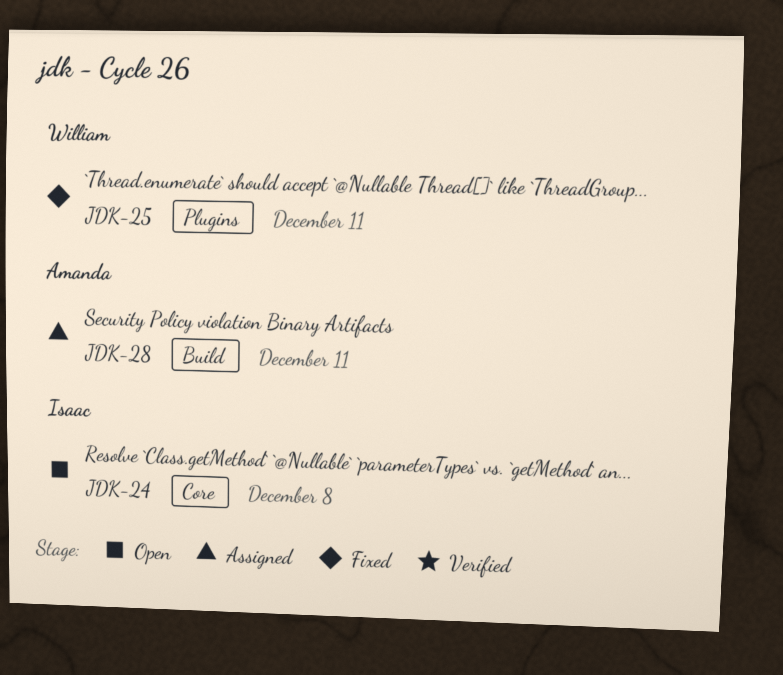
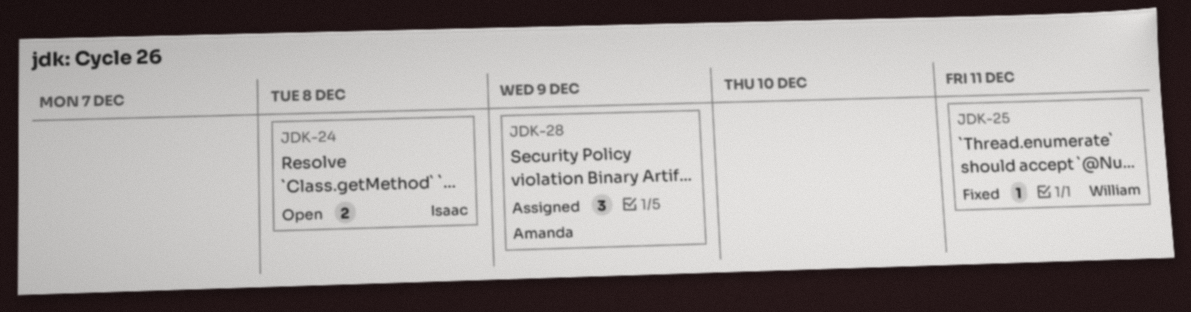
JDK-28, due: Dec 11 -> Dec 9

